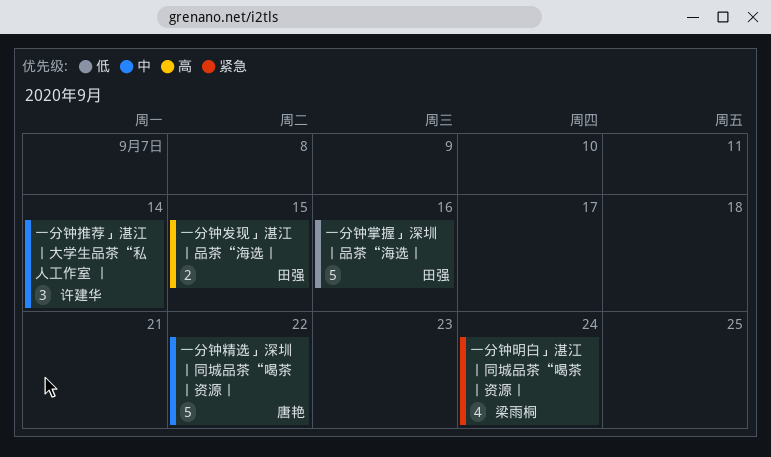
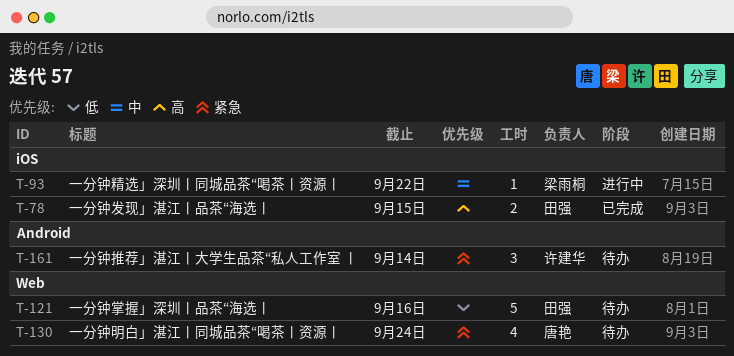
一分钟推荐」湛江丨大学生品茶“私人工作室 丨, priority: 中 -> 紧急
一分钟明白」湛江丨同城品茶“喝茶丨资源丨, owner: 梁雨桐 -> 唐艳
一分钟精选」深圳丨同城品茶“喝茶丨资源丨, owner: 唐艳 -> 梁雨桐
一分钟精选」深圳丨同城品茶“喝茶丨资源丨, estimate: 5 -> 1

